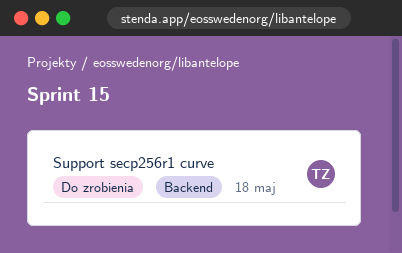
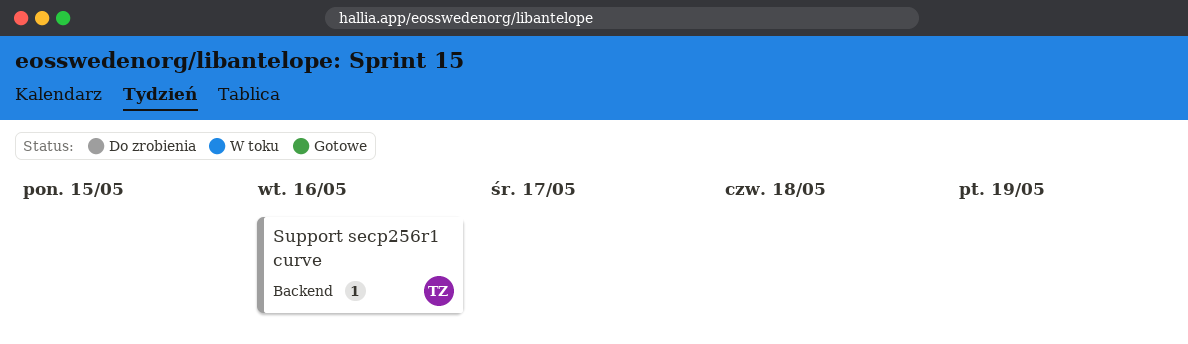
Support secp256r1 curve, due: May 18 -> May 16

